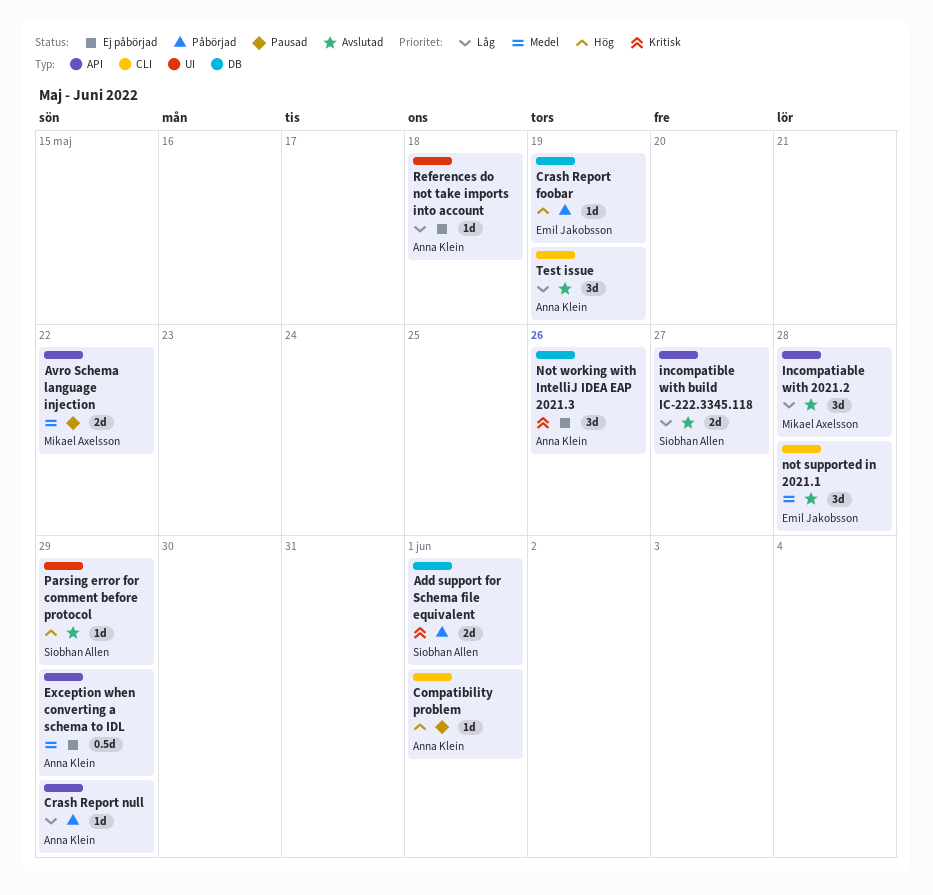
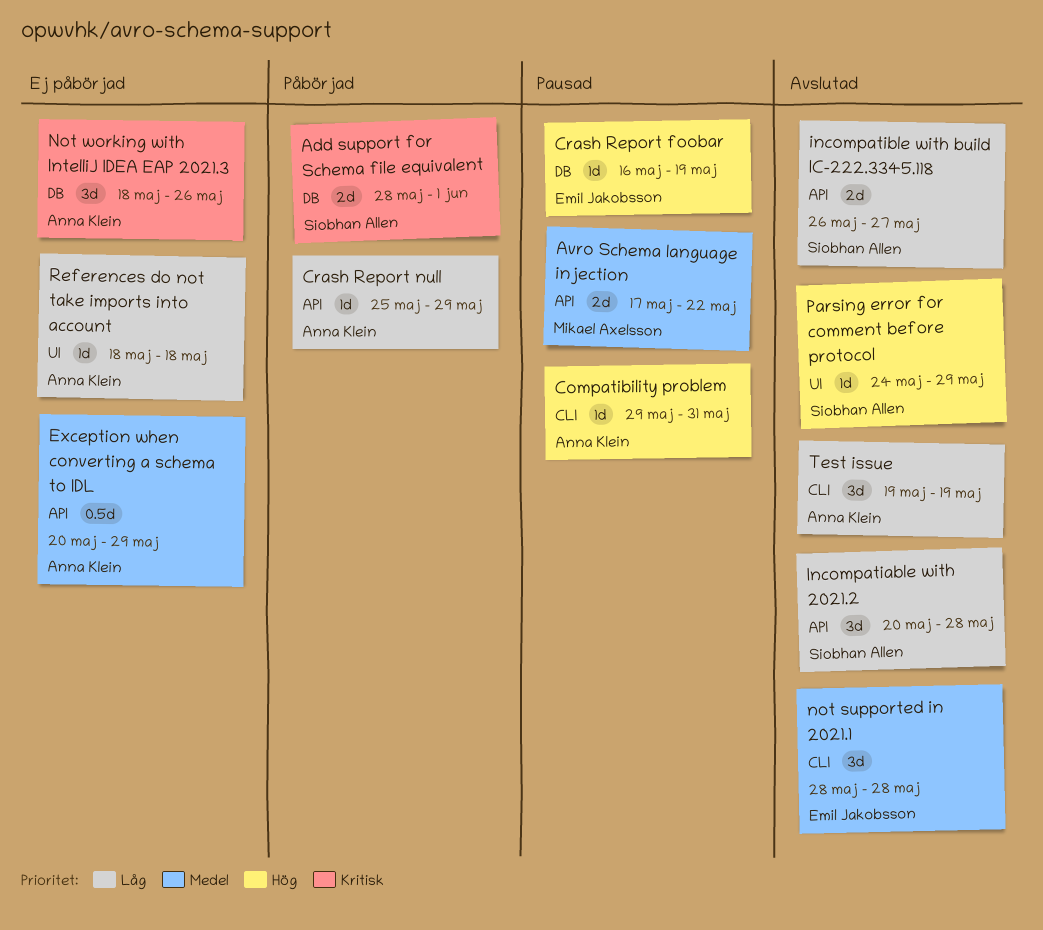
Compatibility problem, due: Jun 1 -> May 31
Crash Report foobar, status: Påbörjad -> Pausad
Incompatiable with 2021.2, owner: Mikael Axelsson -> Siobhan Allen

